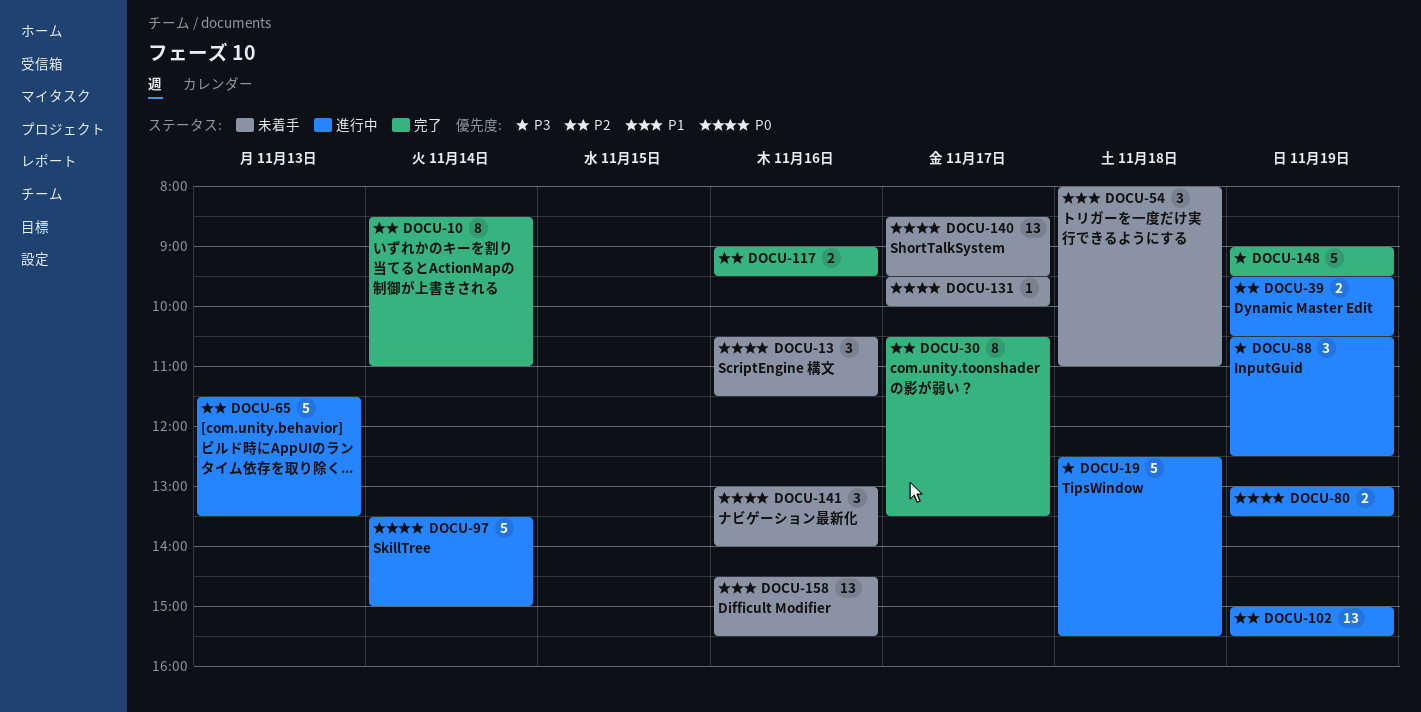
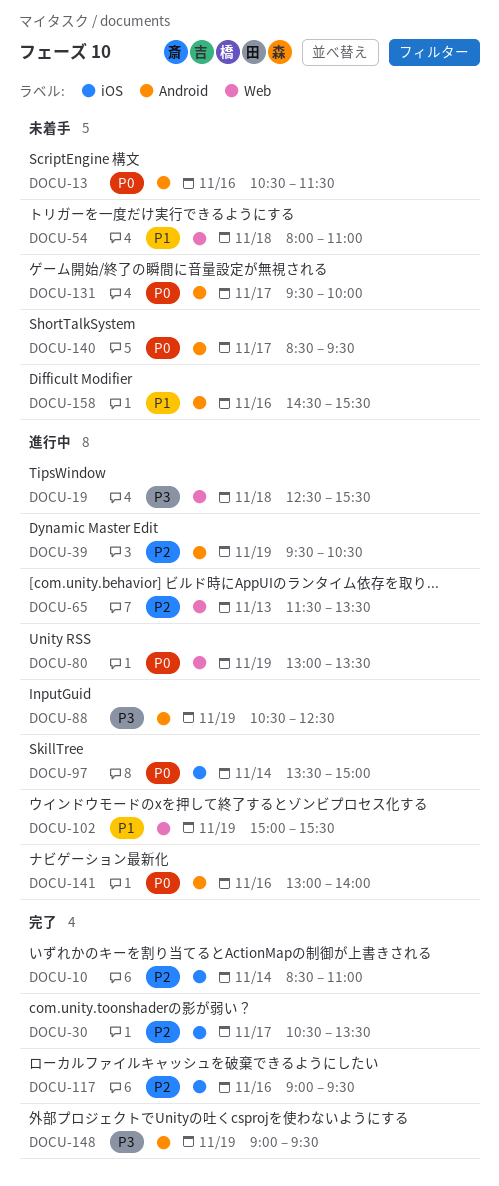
DOCU-102, priority: P2 -> P1
DOCU-141, status: 未着手 -> 進行中

